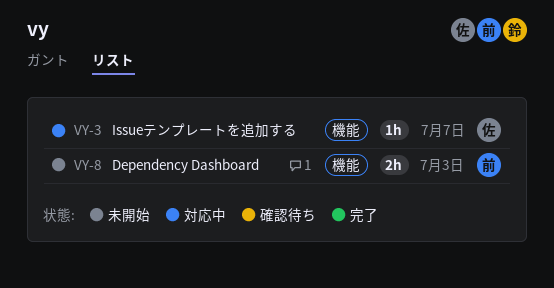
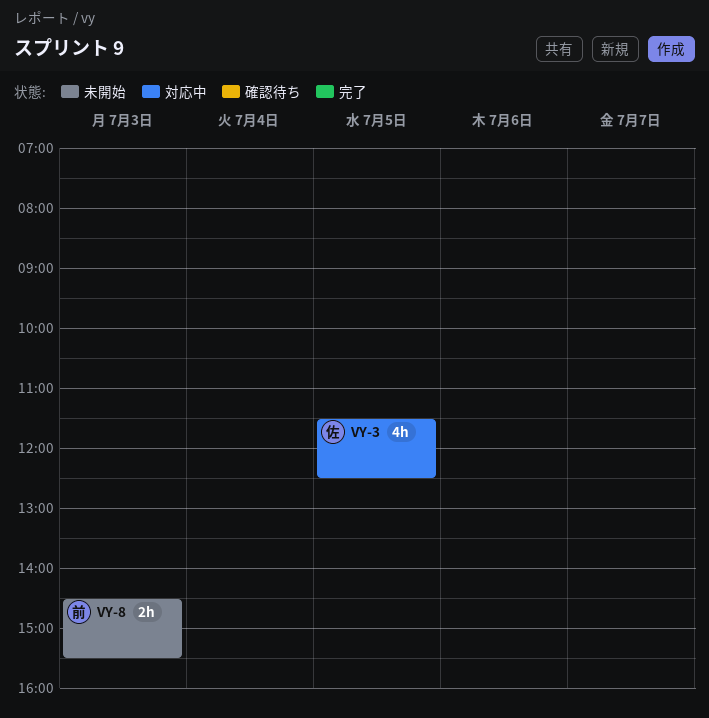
VY-3, estimate: 1h -> 4h
VY-3, day: Jul 7 -> Jul 5

